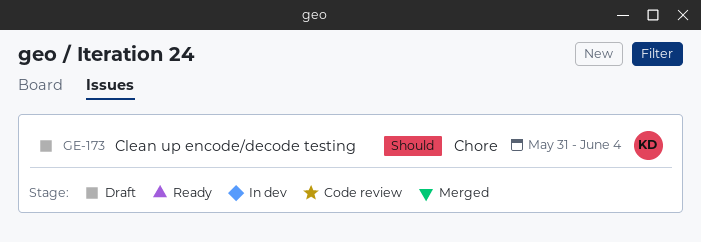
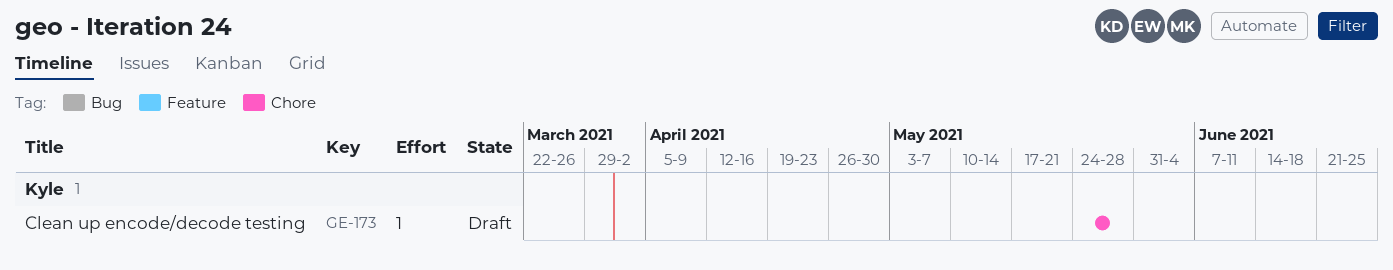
GE-173, start: May 31 -> May 24
GE-173, due: Jun 4 -> May 28

